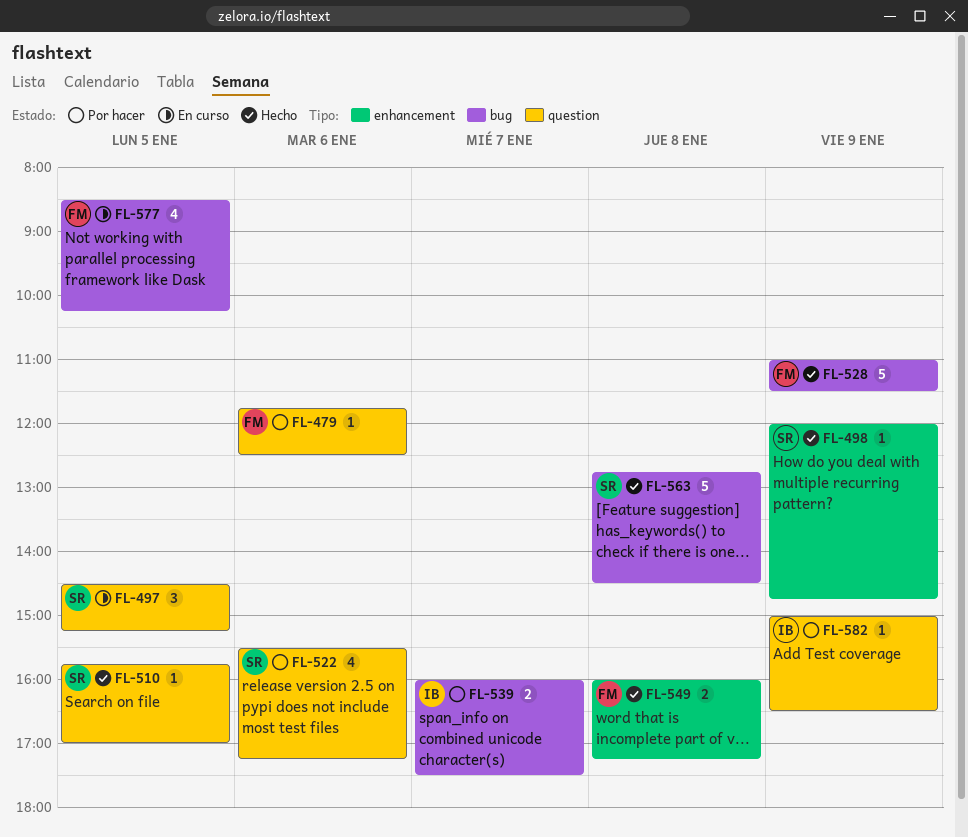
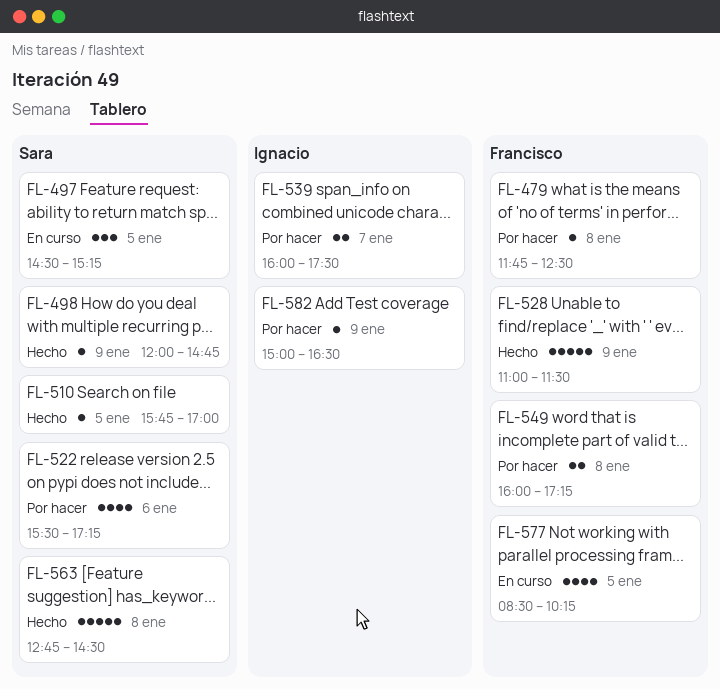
FL-479, day: Jan 6 -> Jan 8
FL-549, status: Hecho -> Por hacer

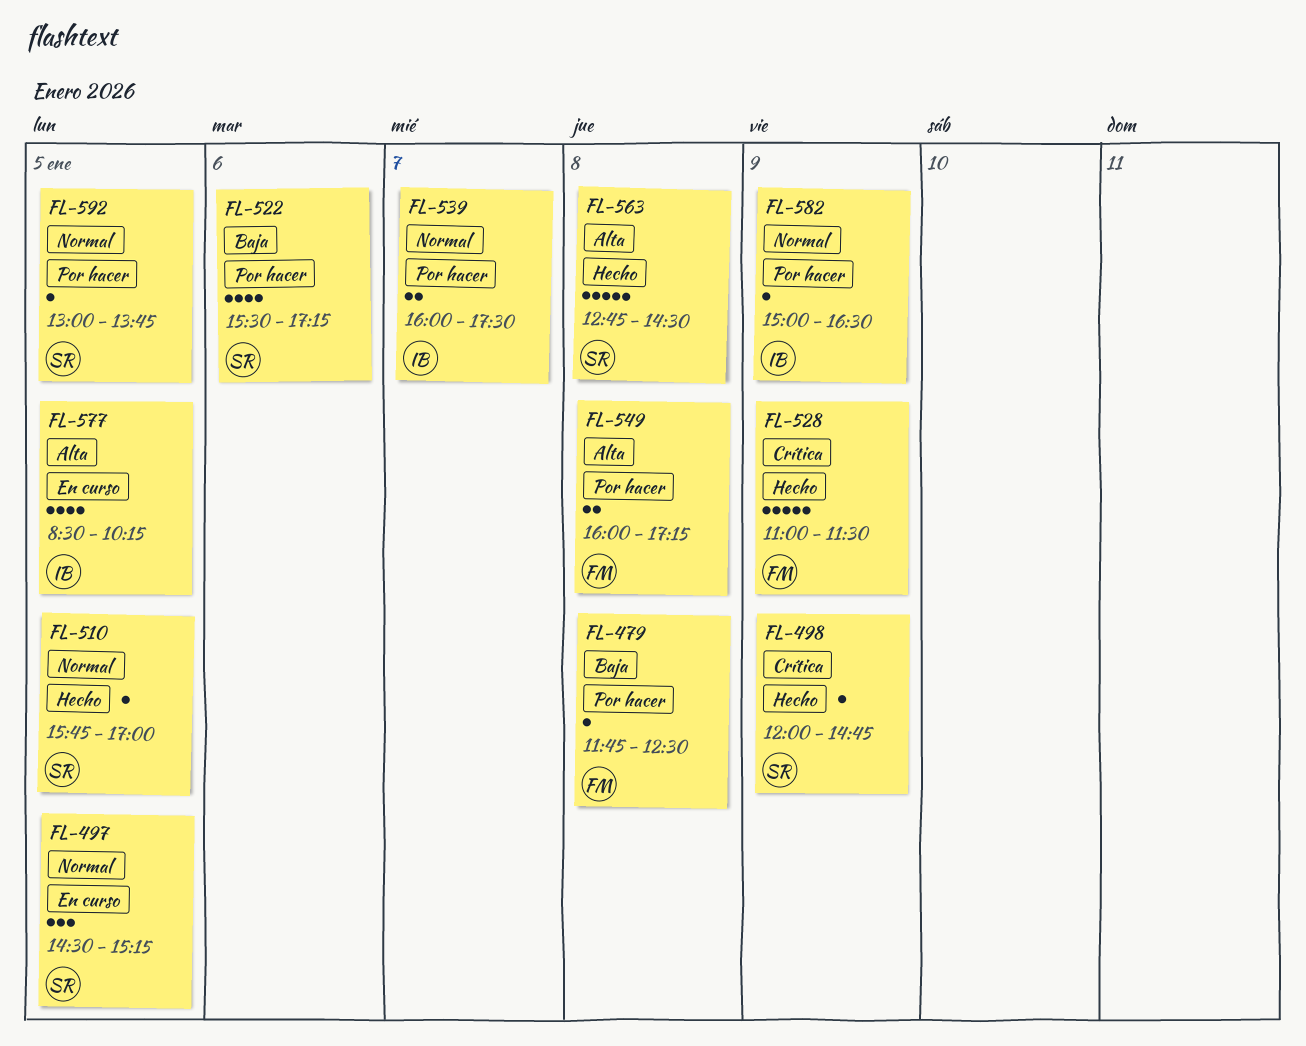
FL-577, owner: Francisco -> Ignacio
FL-592: none -> present

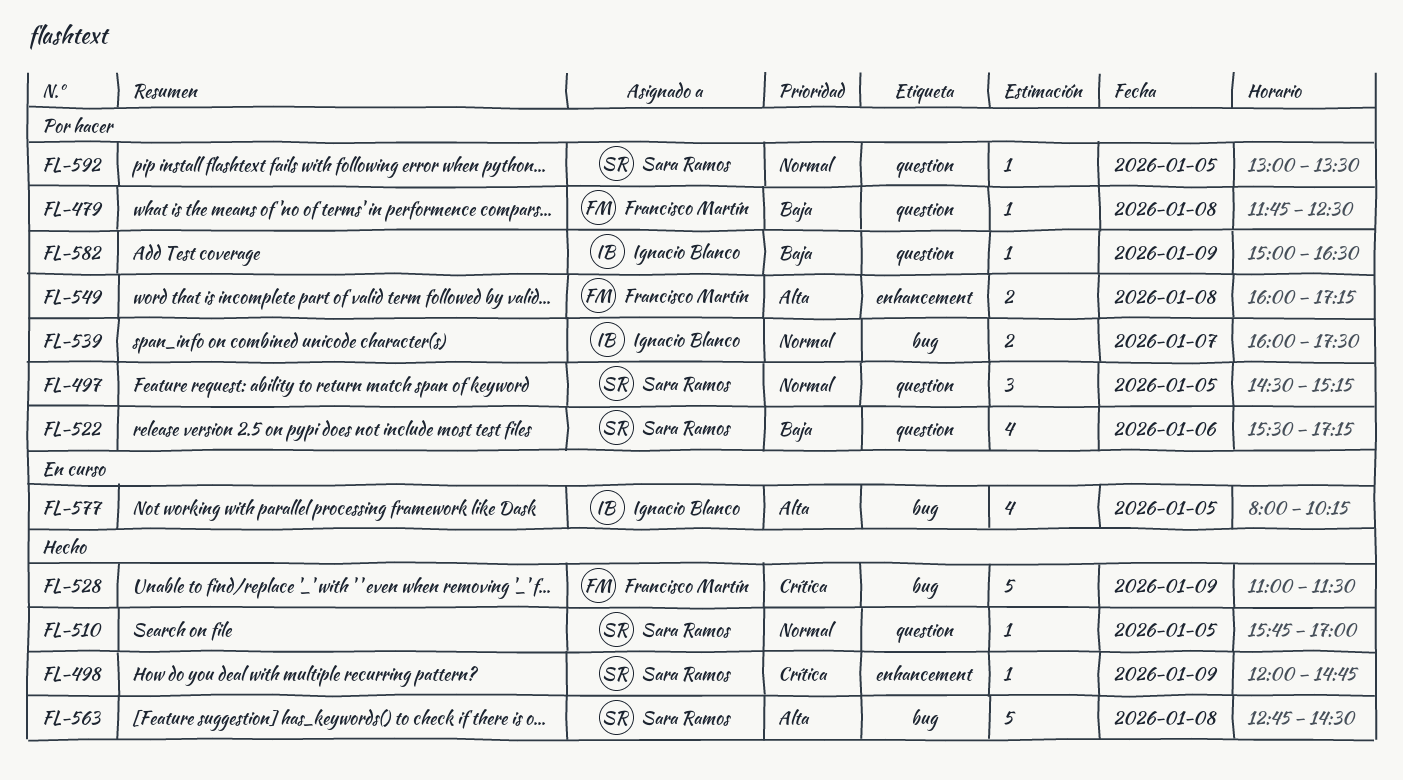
FL-497, status: En curso -> Por hacer
FL-577, begins: 08:30 -> 08:00
FL-582, priority: Normal -> Baja
FL-592, ends: 13:45 -> 13:30

